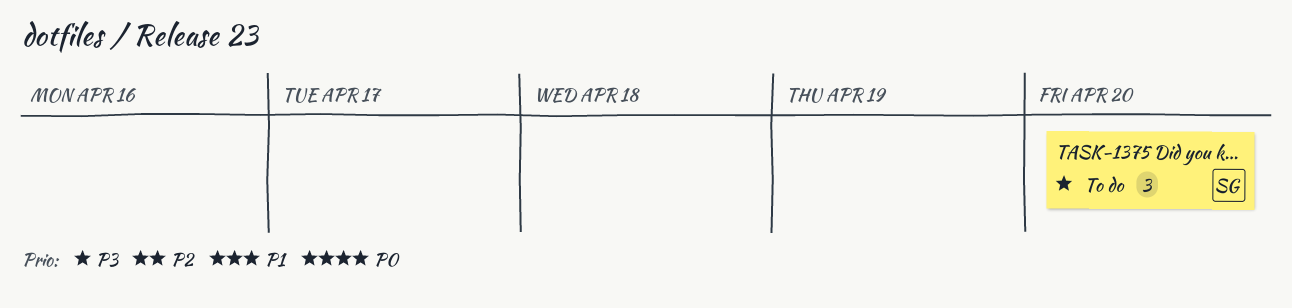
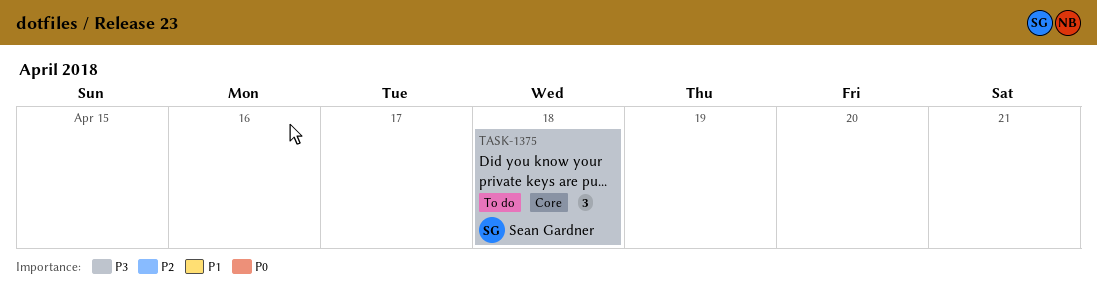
TASK-1375, due: Apr 20 -> Apr 18

